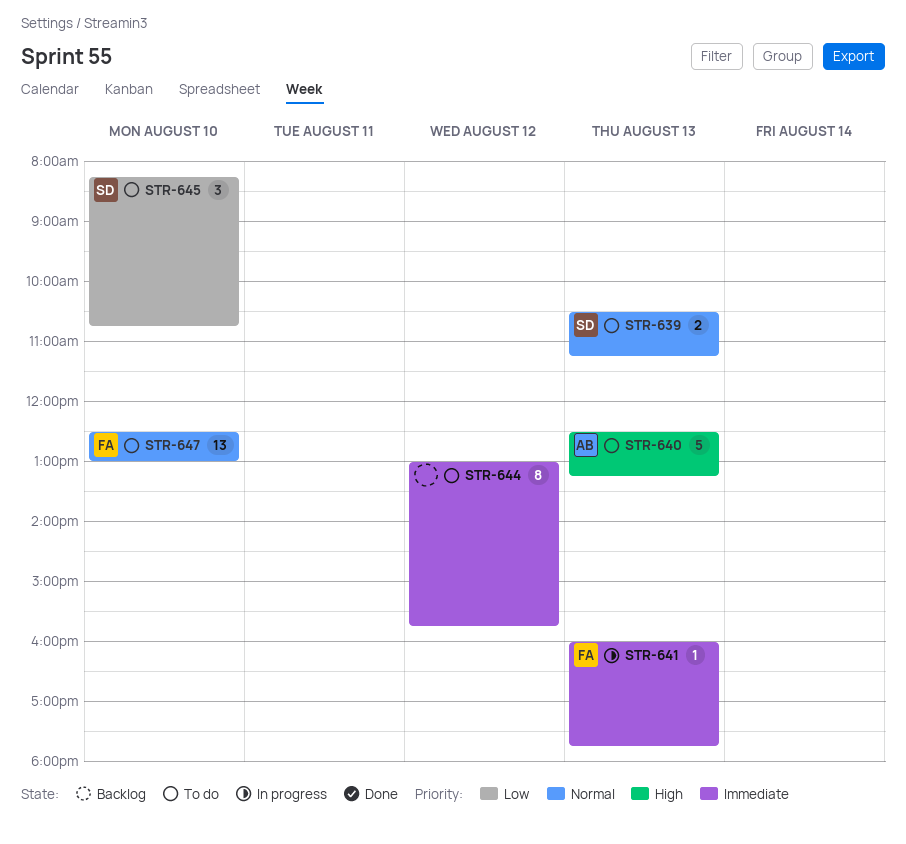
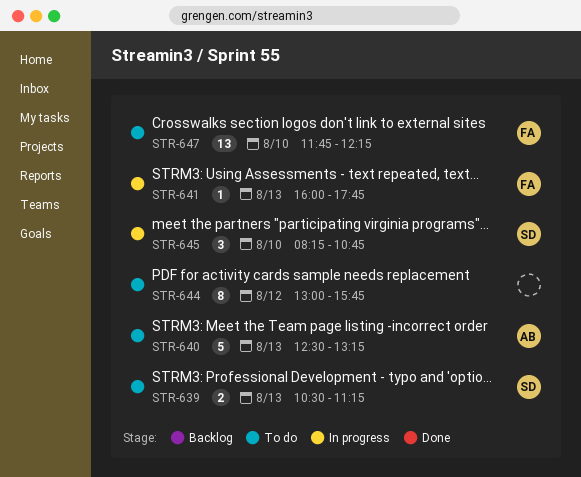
STR-645, status: To do -> In progress
STR-647, begins: 12:30 -> 11:45
STR-647, ends: 13:00 -> 12:15

